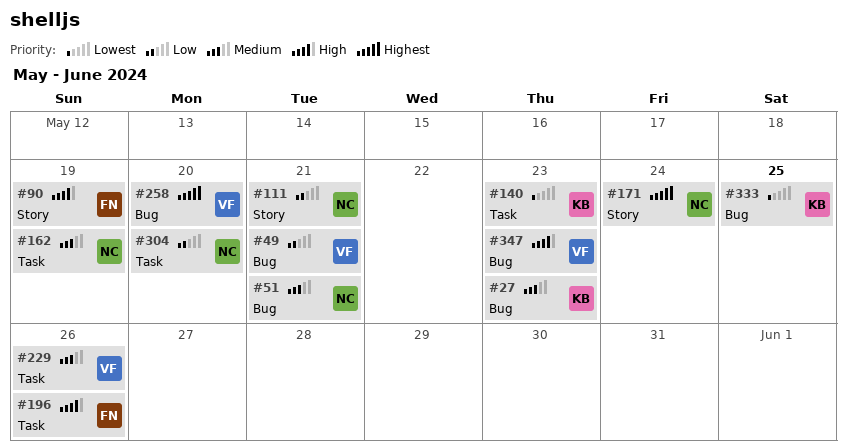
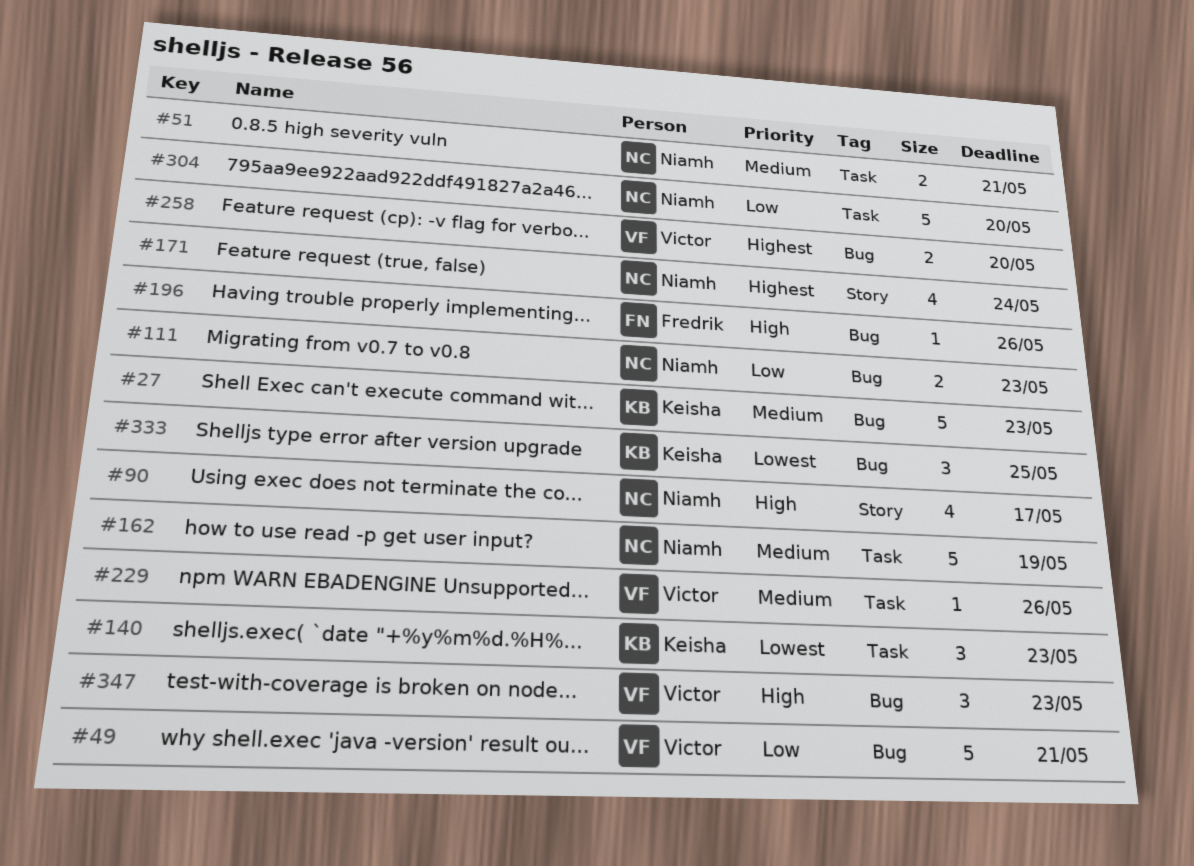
#51, label: Bug -> Task
#90, owner: Fredrik -> Niamh
#90, due: May 19 -> May 17
#111, label: Story -> Bug
#111, due: May 21 -> May 23
#196, label: Task -> Bug

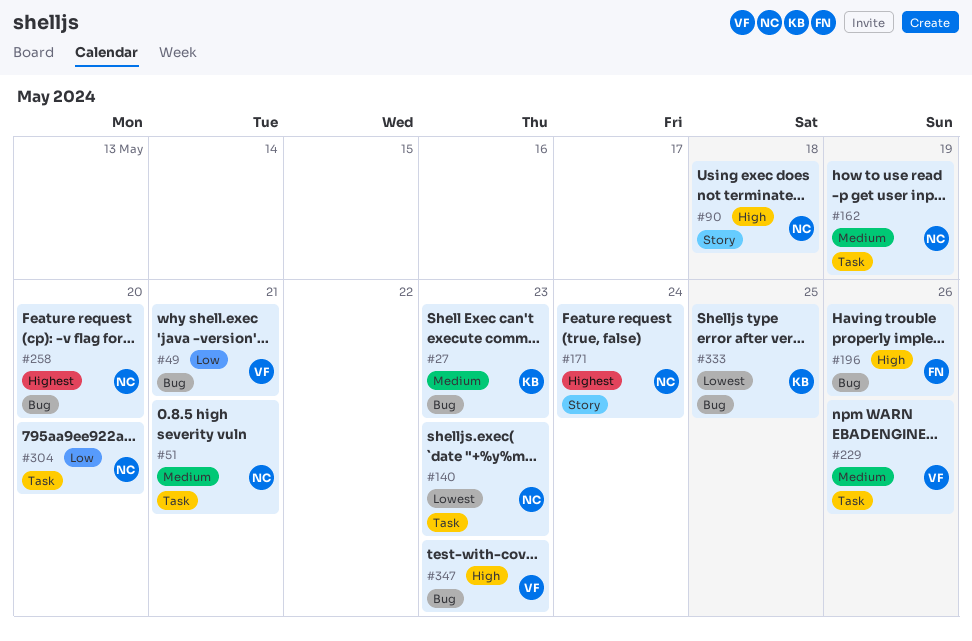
#90, due: May 17 -> May 18
#111: present -> none
#140, owner: Keisha -> Niamh
#258, owner: Victor -> Niamh

